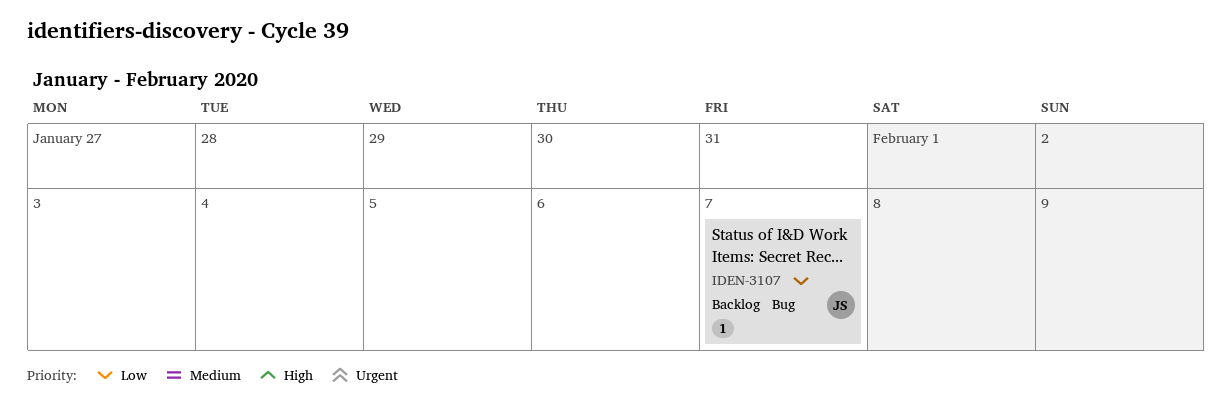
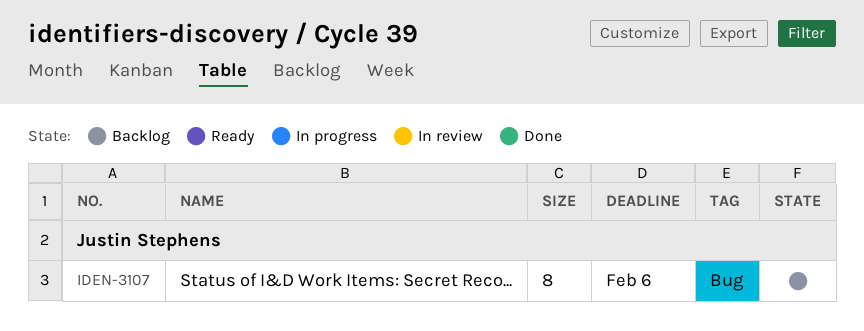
IDEN-3107, estimate: 1 -> 8
IDEN-3107, due: Feb 7 -> Feb 6

